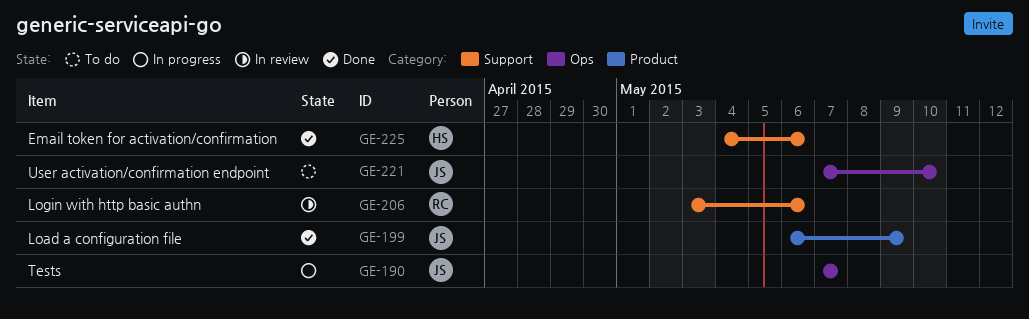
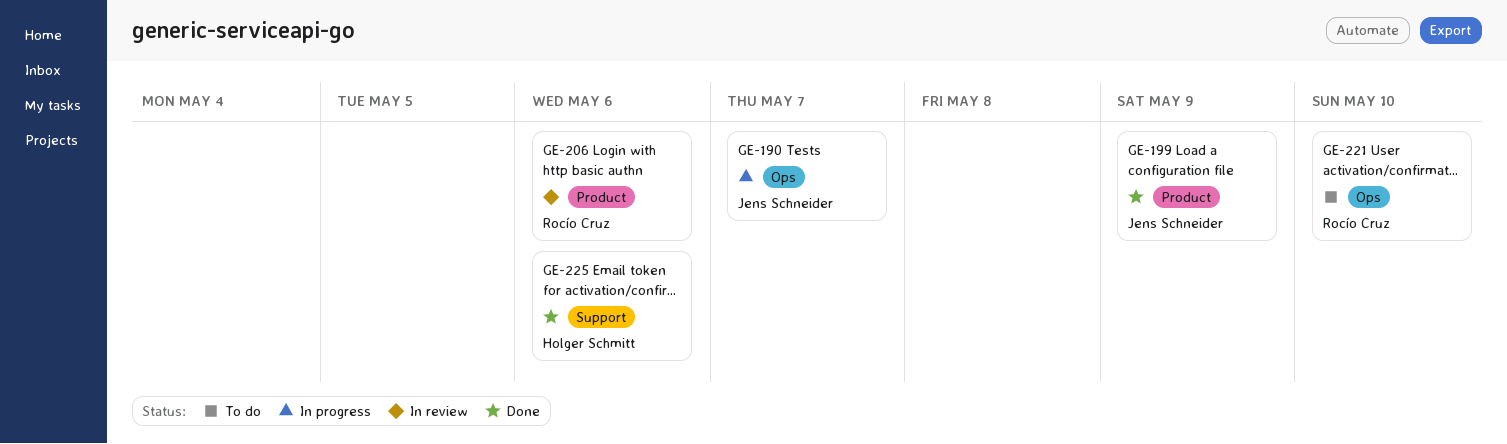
GE-206, label: Support -> Product
GE-221, owner: Jens Schneider -> Rocío Cruz

